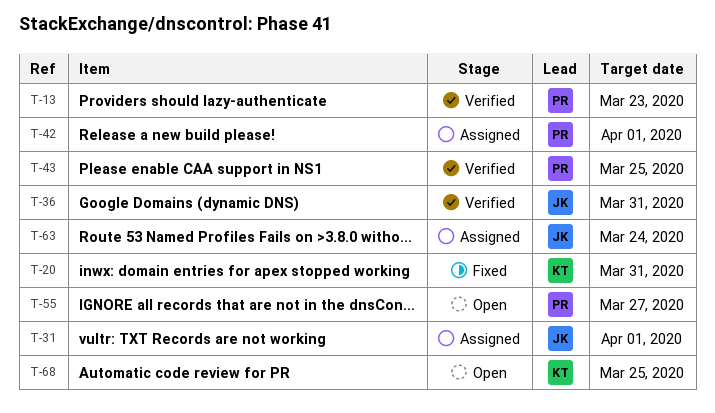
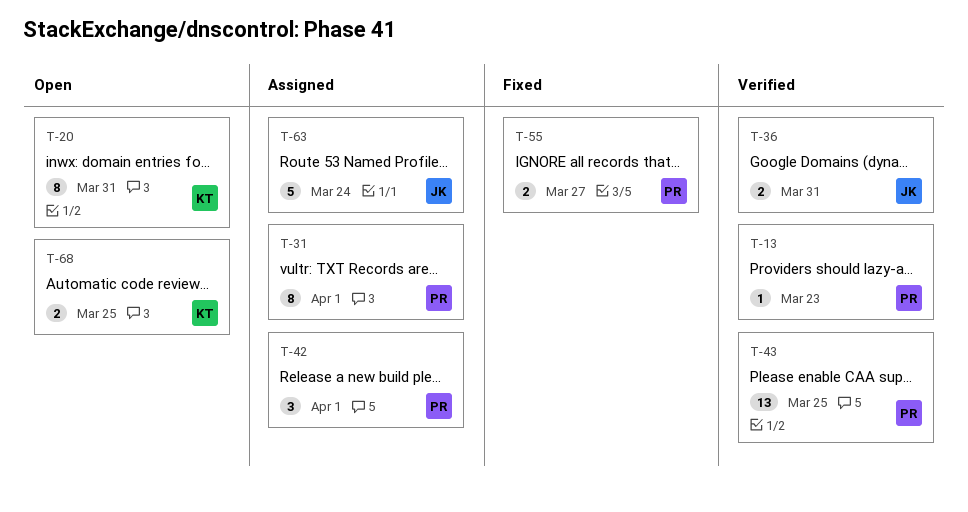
T-20, status: Fixed -> Open
T-31, owner: JK -> PR
T-55, status: Open -> Fixed

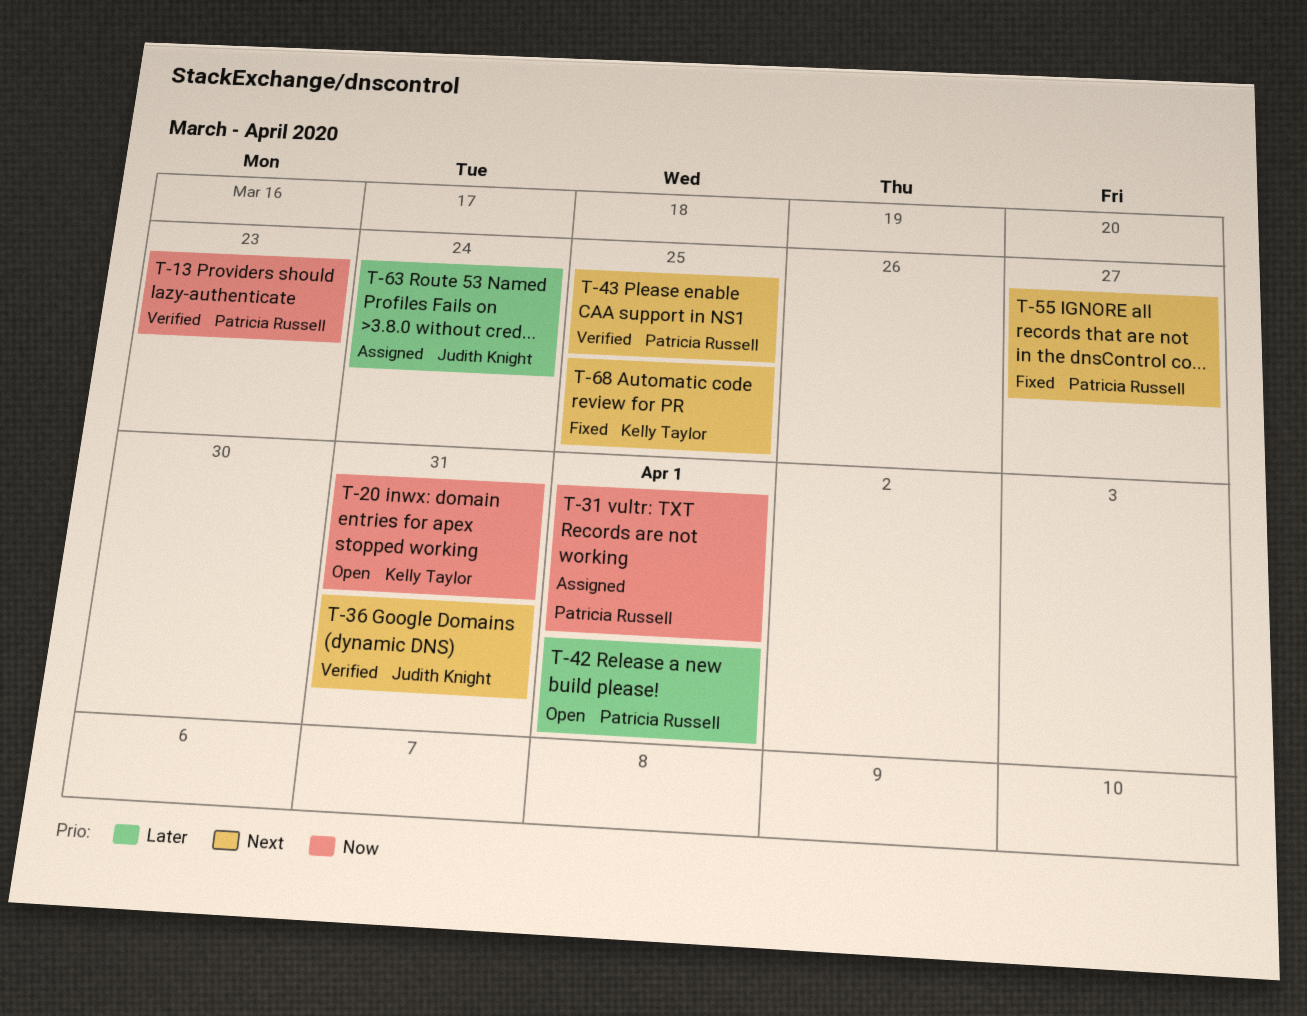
T-42, status: Assigned -> Open
T-68, status: Open -> Fixed

